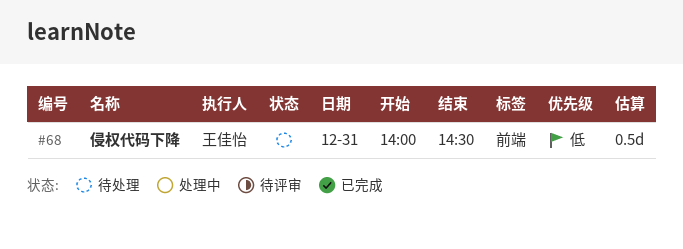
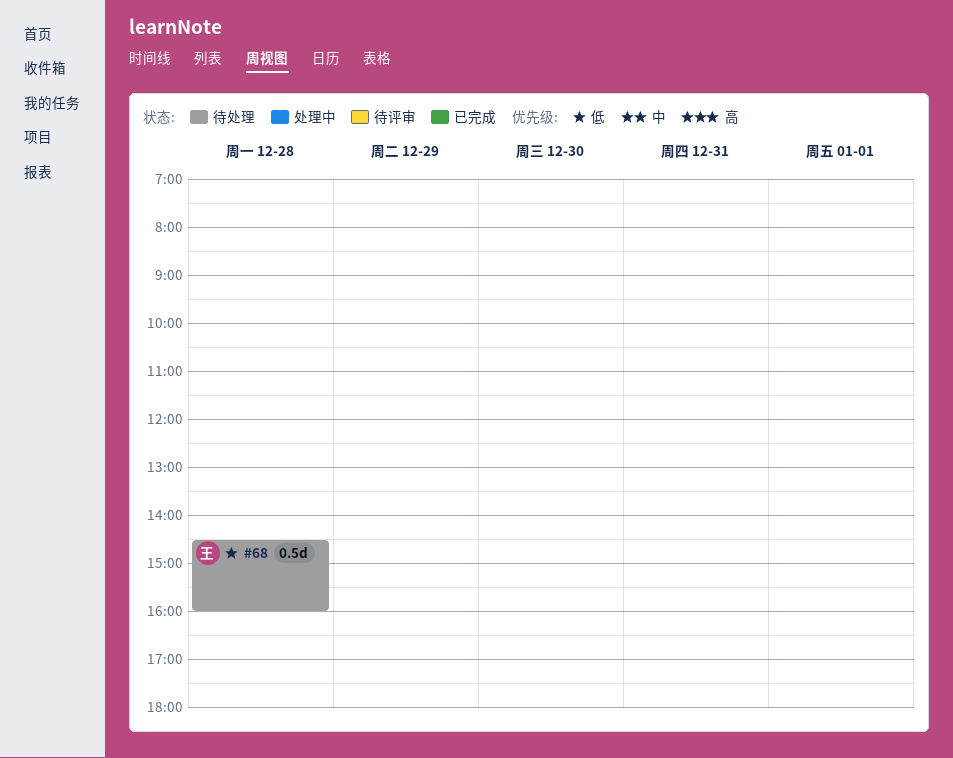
#68, day: Dec 31 -> Dec 28
#68, begins: 14:00 -> 14:30
#68, ends: 14:30 -> 16:00

